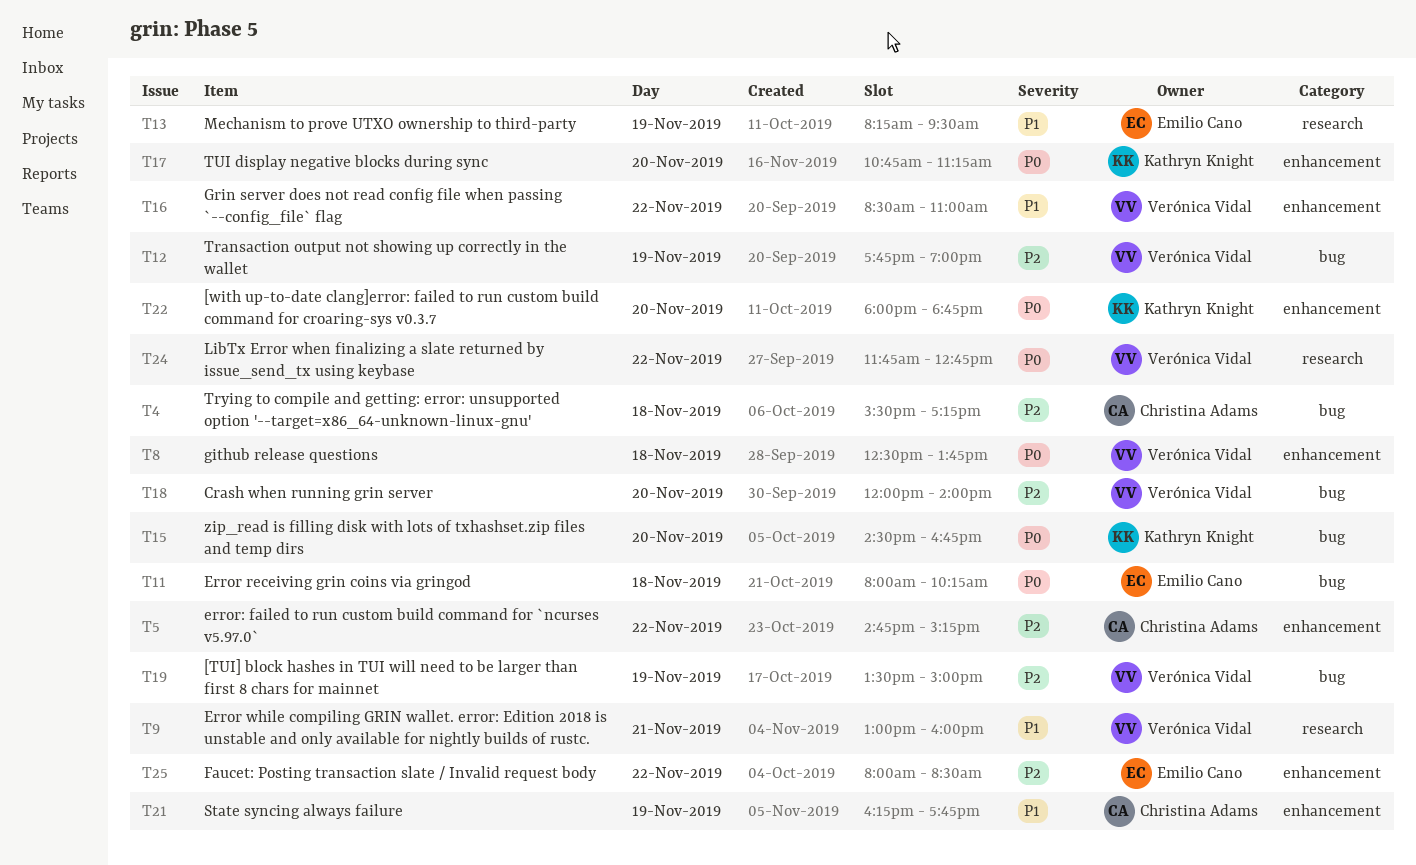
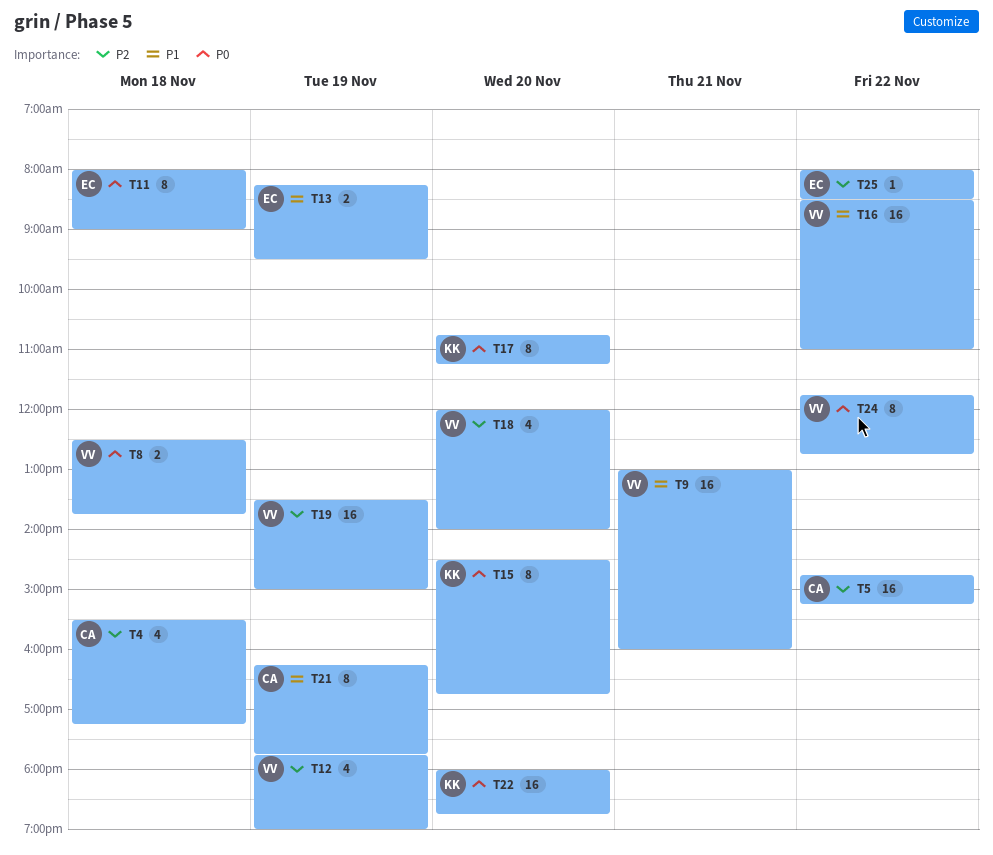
T11, ends: 10:15 -> 09:00

